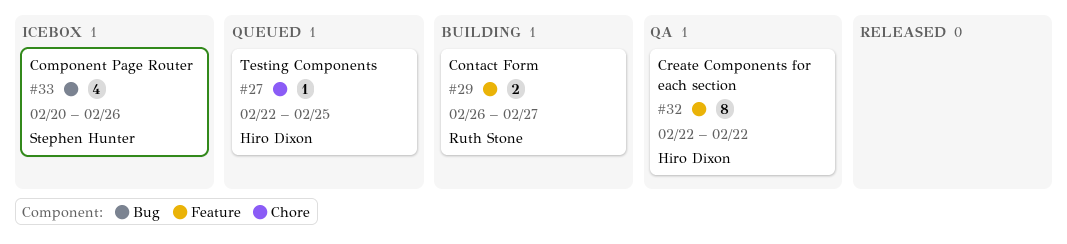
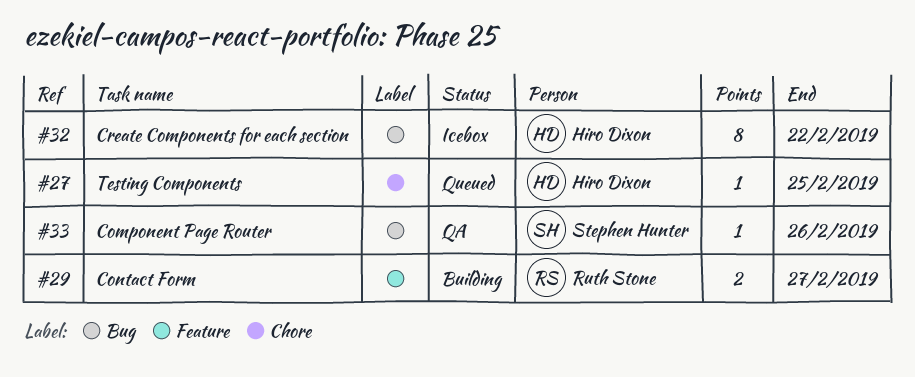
#32, status: QA -> Icebox
#32, label: Feature -> Bug
#33, status: Icebox -> QA
#33, estimate: 4 -> 1

